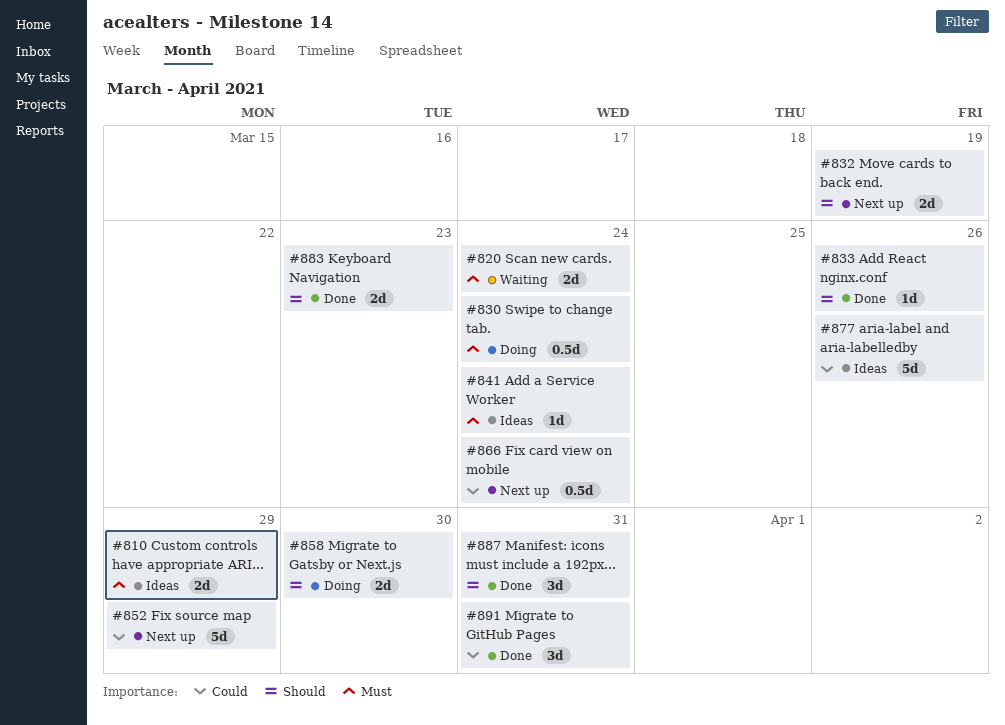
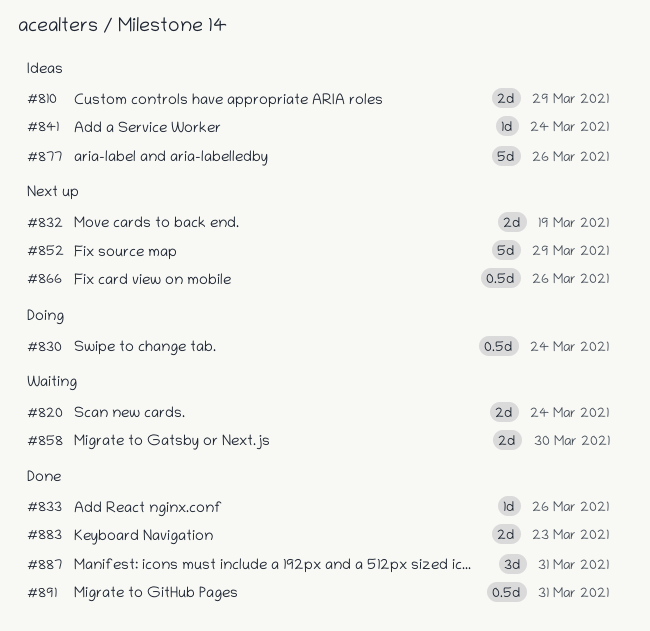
#858, status: Doing -> Waiting
#866, due: Mar 24 -> Mar 26
#891, estimate: 3d -> 0.5d

